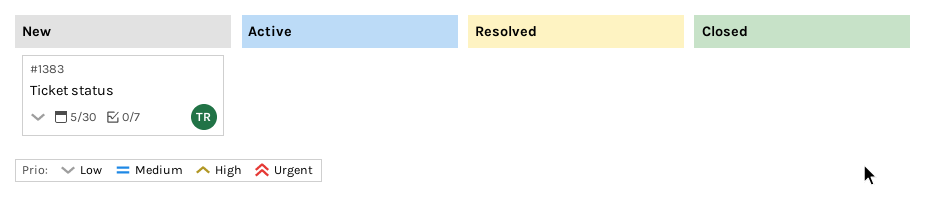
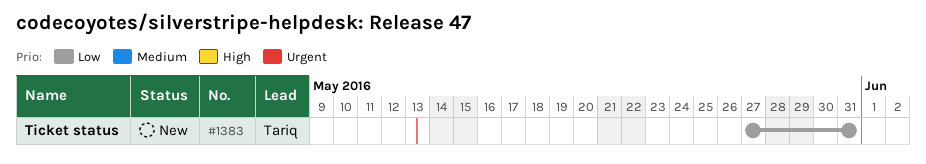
#1383, due: May 30 -> May 31

